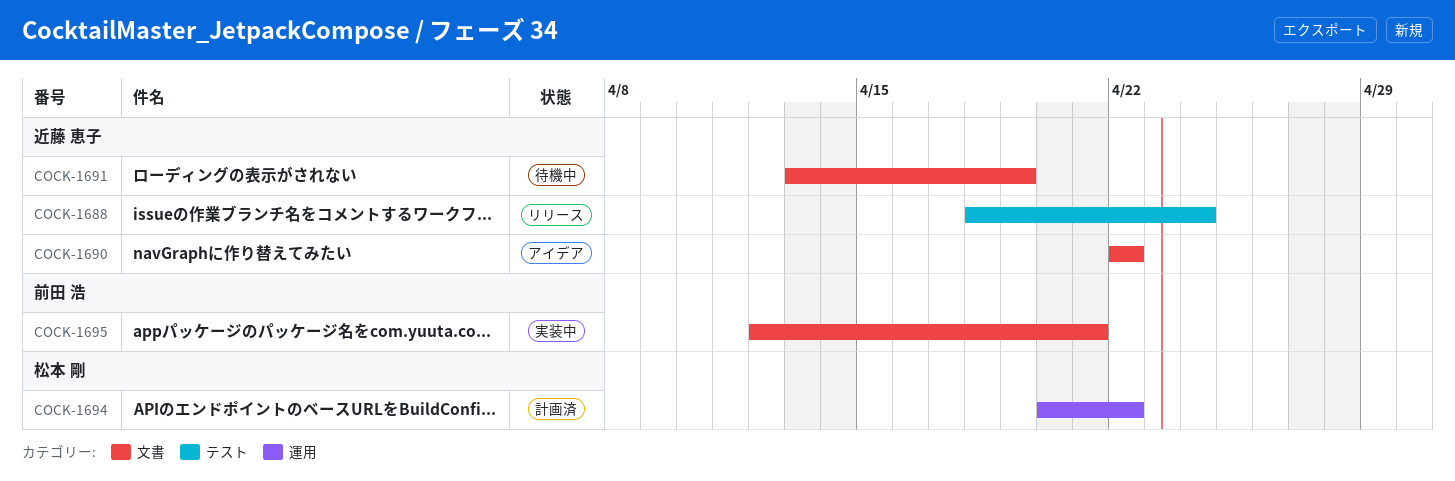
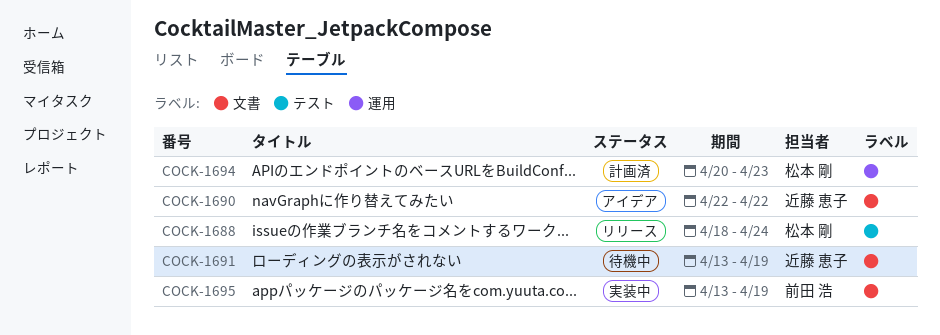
COCK-1688, owner: 近藤 恵子 -> 松本 剛
COCK-1694, due: Apr 22 -> Apr 23
COCK-1695, start: Apr 12 -> Apr 13
COCK-1695, due: Apr 21 -> Apr 19

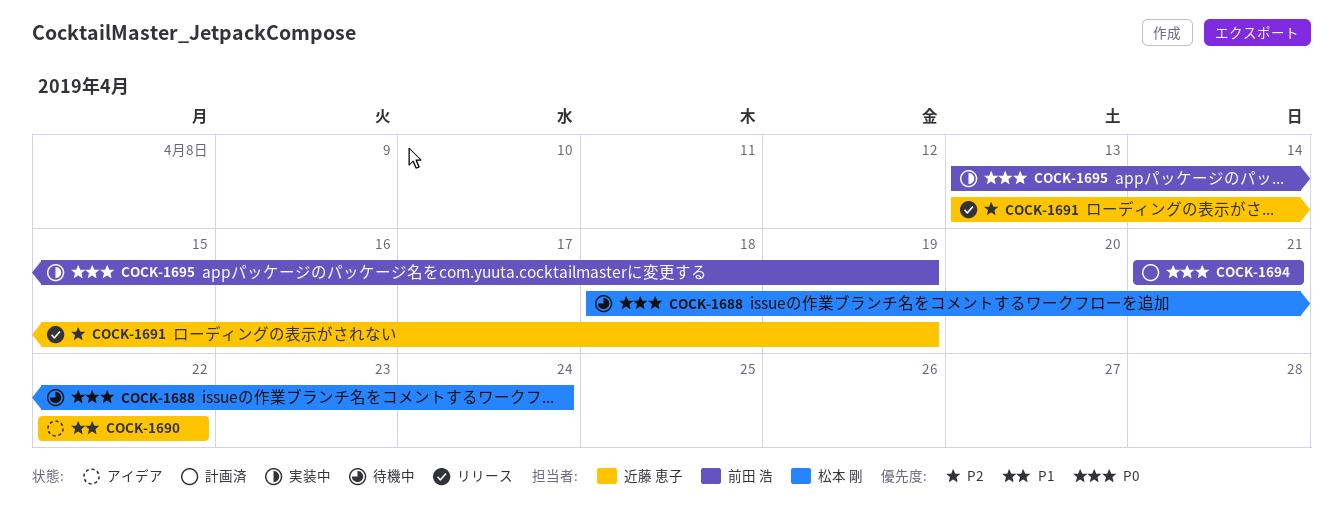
COCK-1688, status: リリース -> 待機中
COCK-1691, status: 待機中 -> リリース
COCK-1694, owner: 松本 剛 -> 前田 浩
COCK-1694, start: Apr 20 -> Apr 21
COCK-1694, due: Apr 23 -> Apr 21

